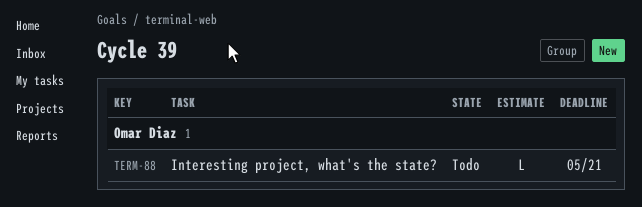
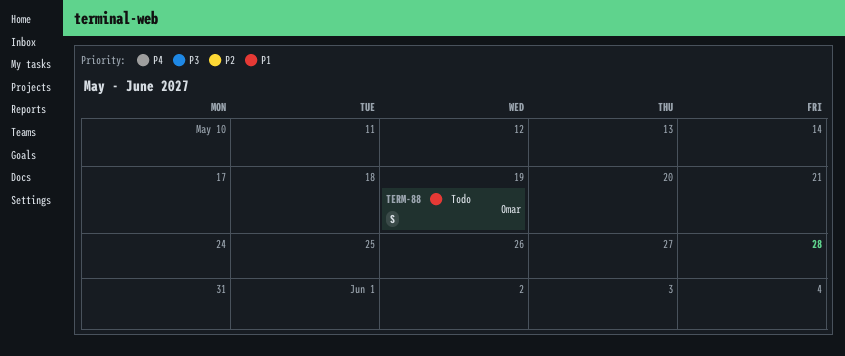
TERM-88, estimate: L -> S
TERM-88, due: May 21 -> May 19

